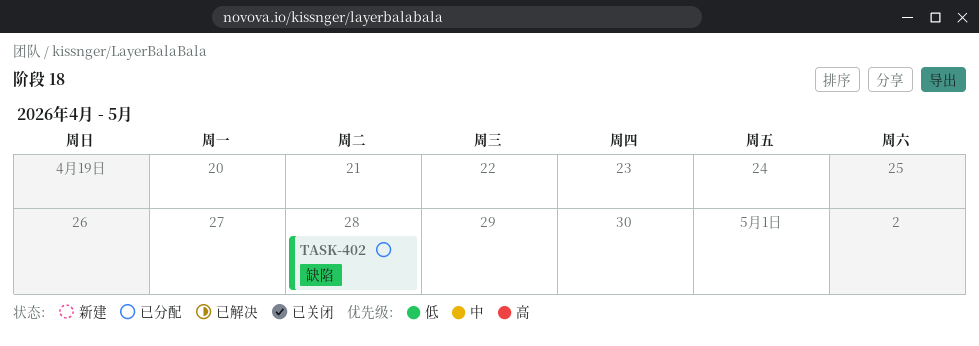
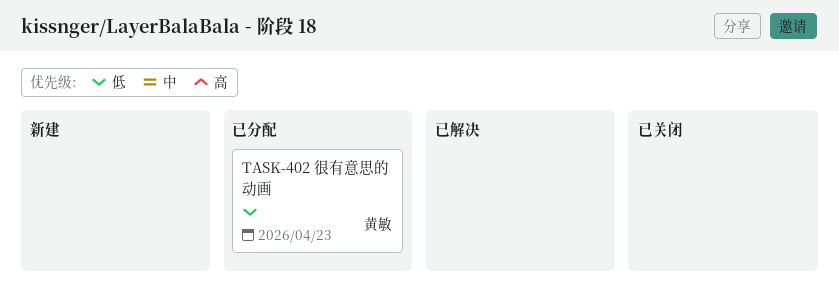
TASK-402, due: Apr 28 -> Apr 23

